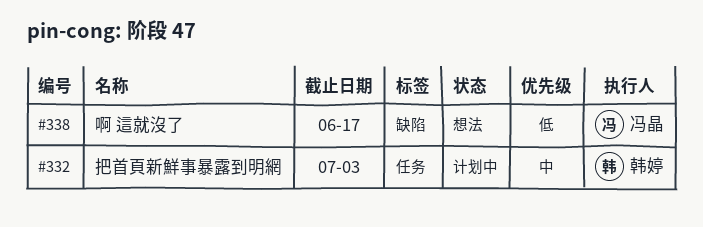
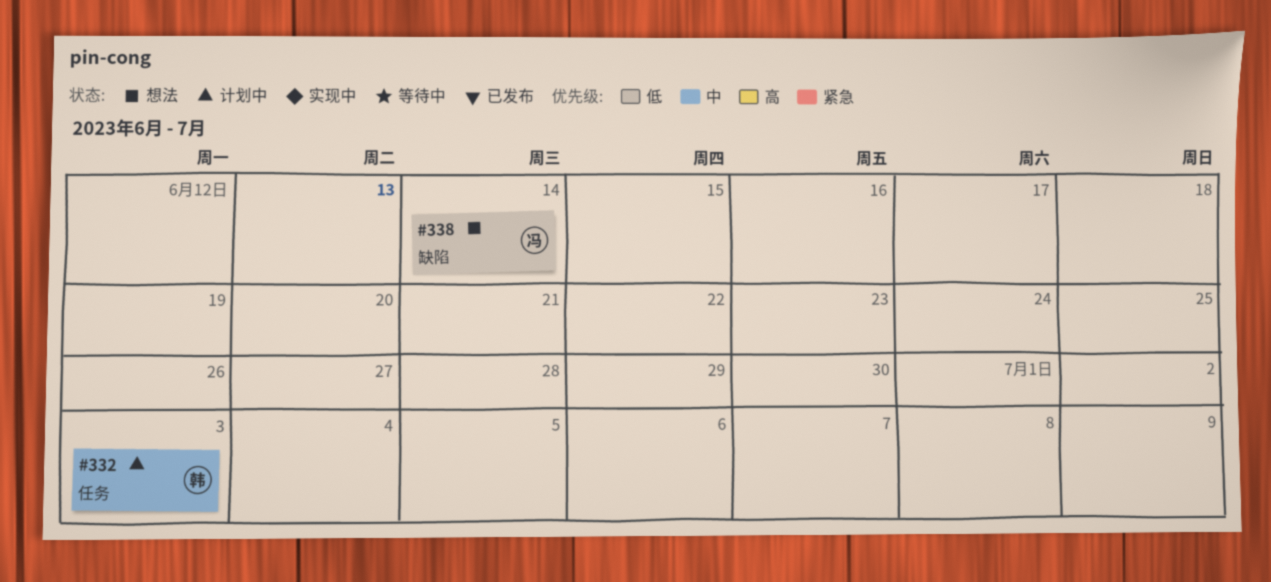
#338, due: Jun 17 -> Jun 14

